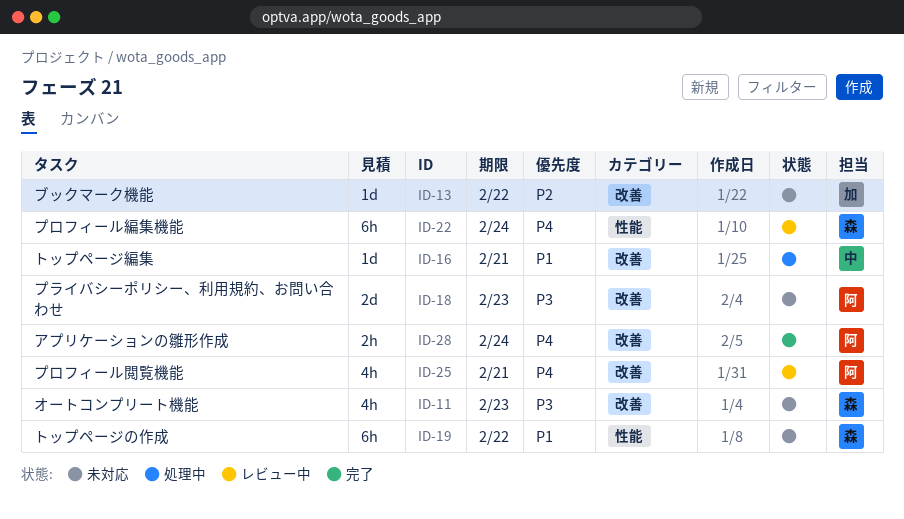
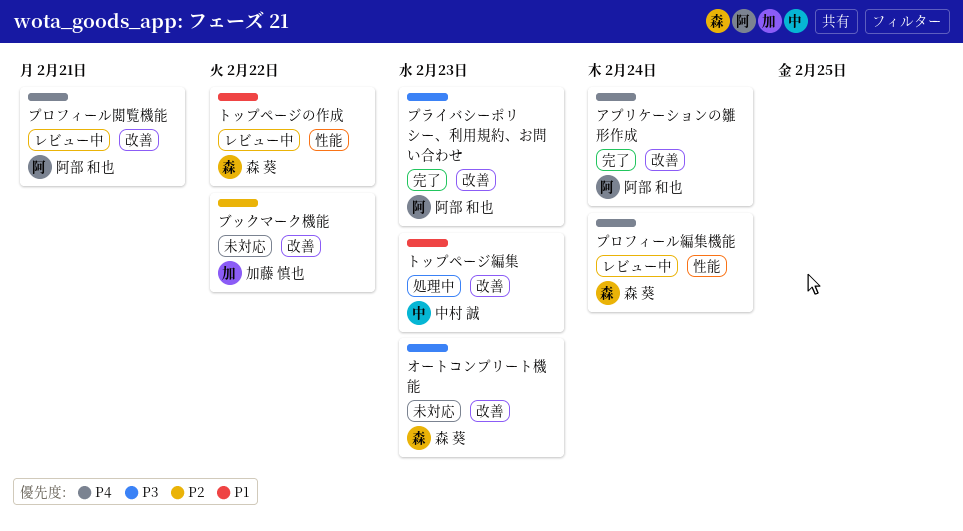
トップページの作成, status: 未対応 -> レビュー中
トップページ編集, due: Feb 21 -> Feb 23
プライバシーポリシー、利用規約、お問い合わせ, status: 未対応 -> 完了

